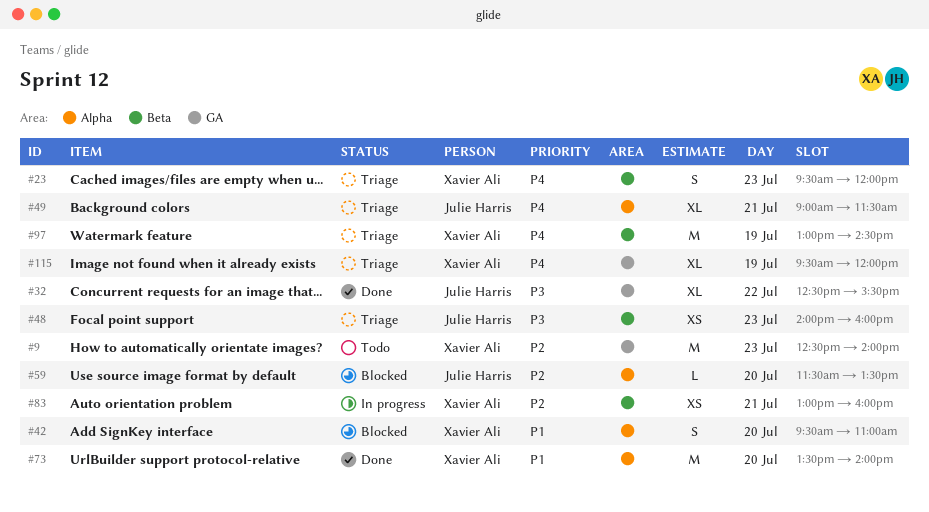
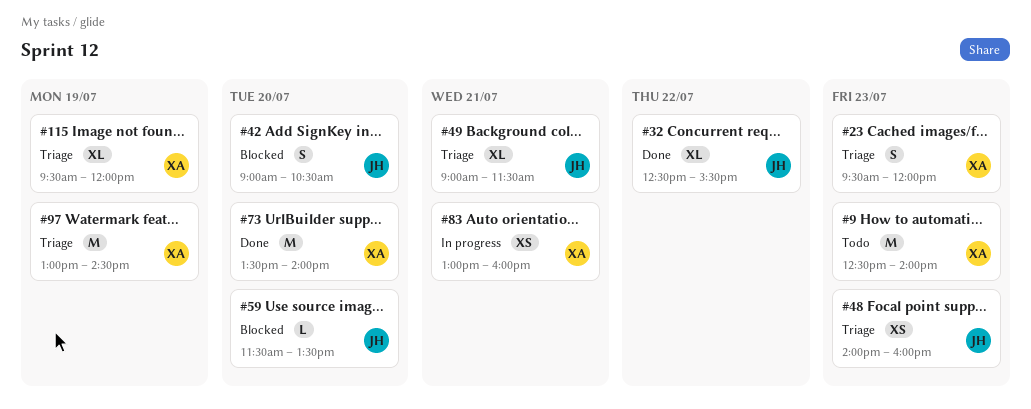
#42, owner: Xavier Ali -> Julie Harris
#42, begins: 09:30 -> 09:00
#42, ends: 11:00 -> 10:30

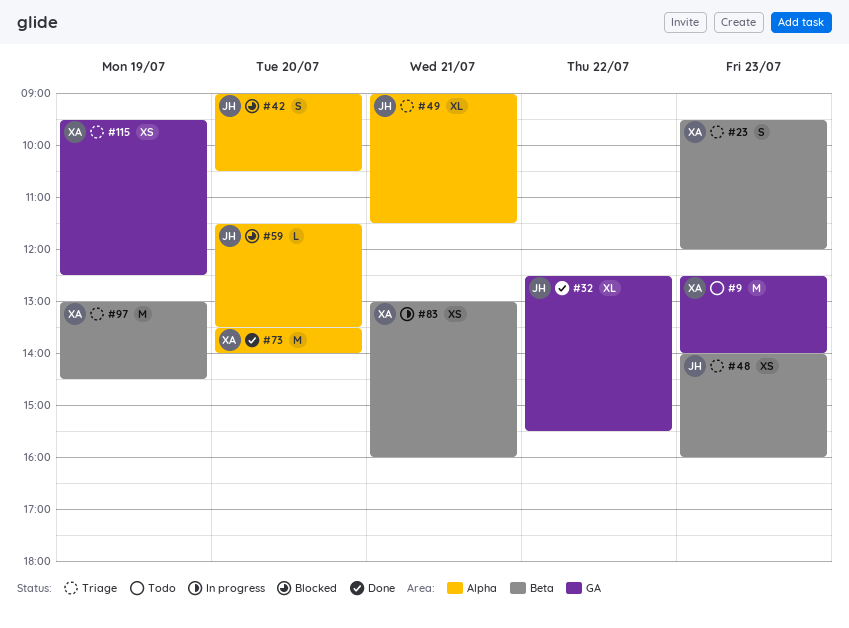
#115, estimate: XL -> XS
#115, ends: 12:00 -> 12:30

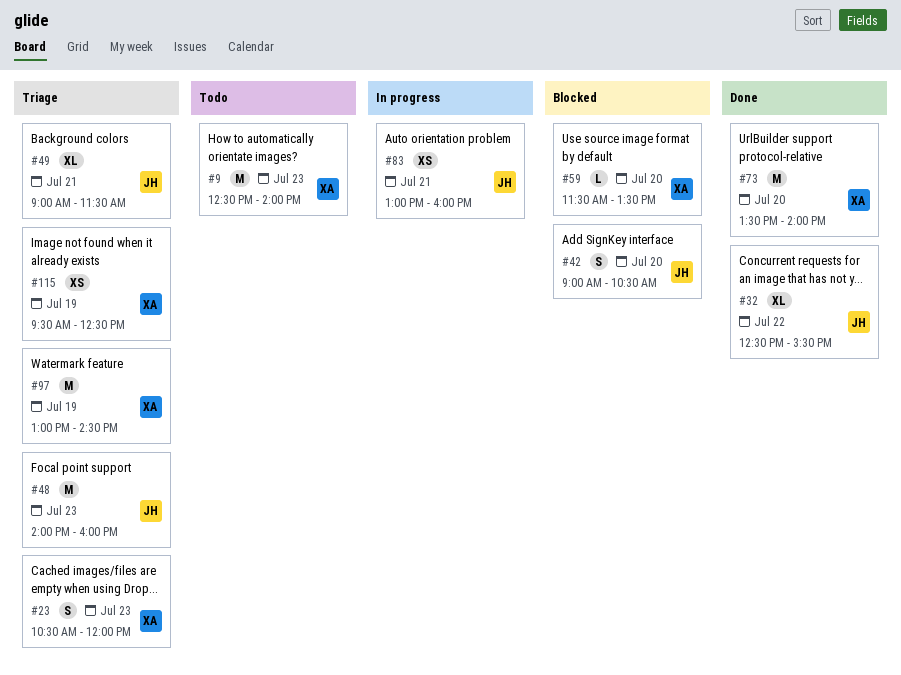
#23, begins: 09:30 -> 10:30
#48, estimate: XS -> M
#59, owner: JH -> XA
#83, owner: XA -> JH

